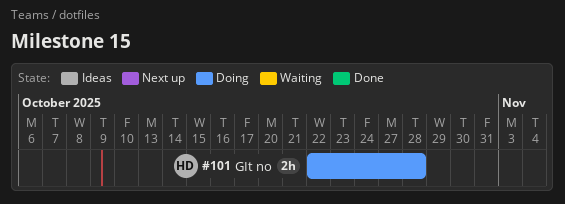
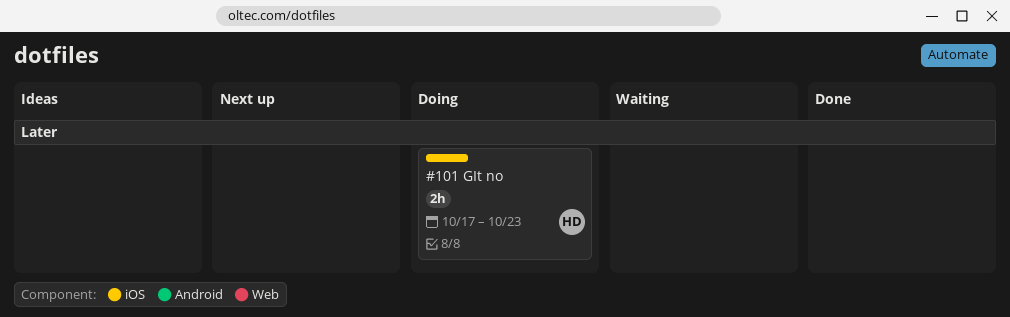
#101, start: Oct 22 -> Oct 17
#101, due: Oct 28 -> Oct 23

